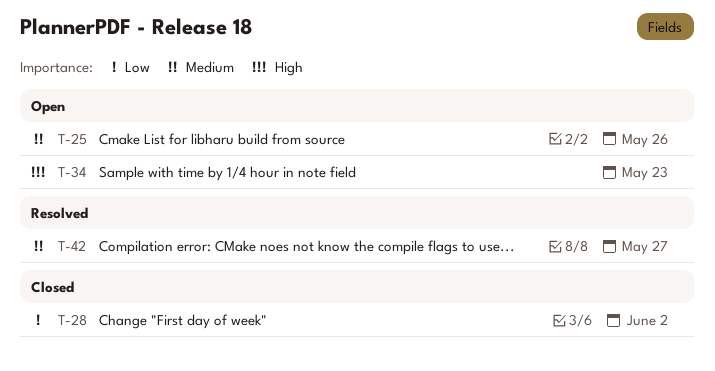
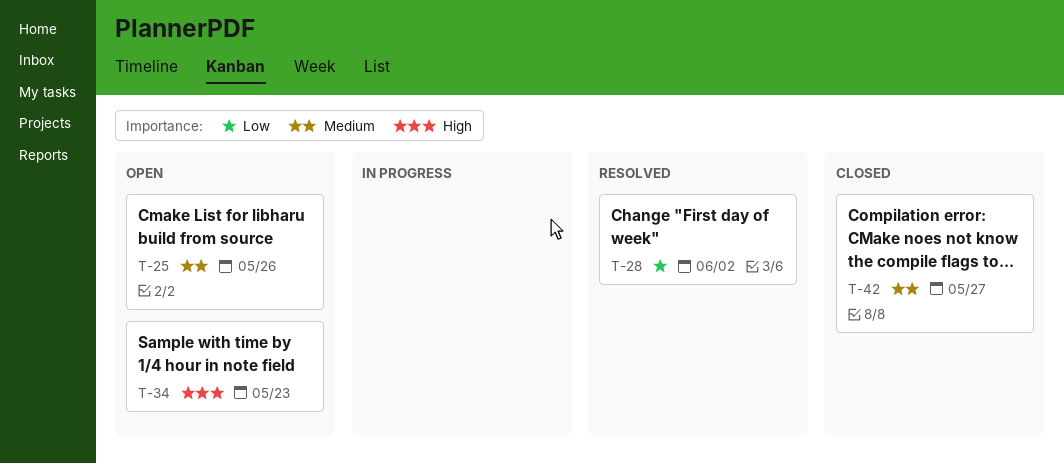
T-28, status: Closed -> Resolved
T-42, status: Resolved -> Closed

